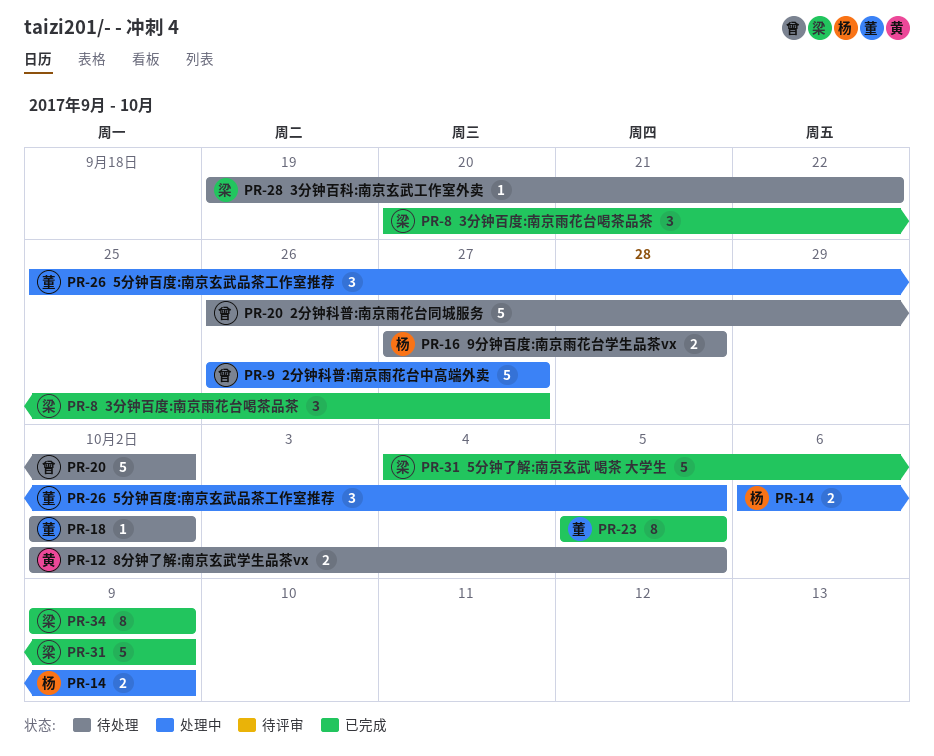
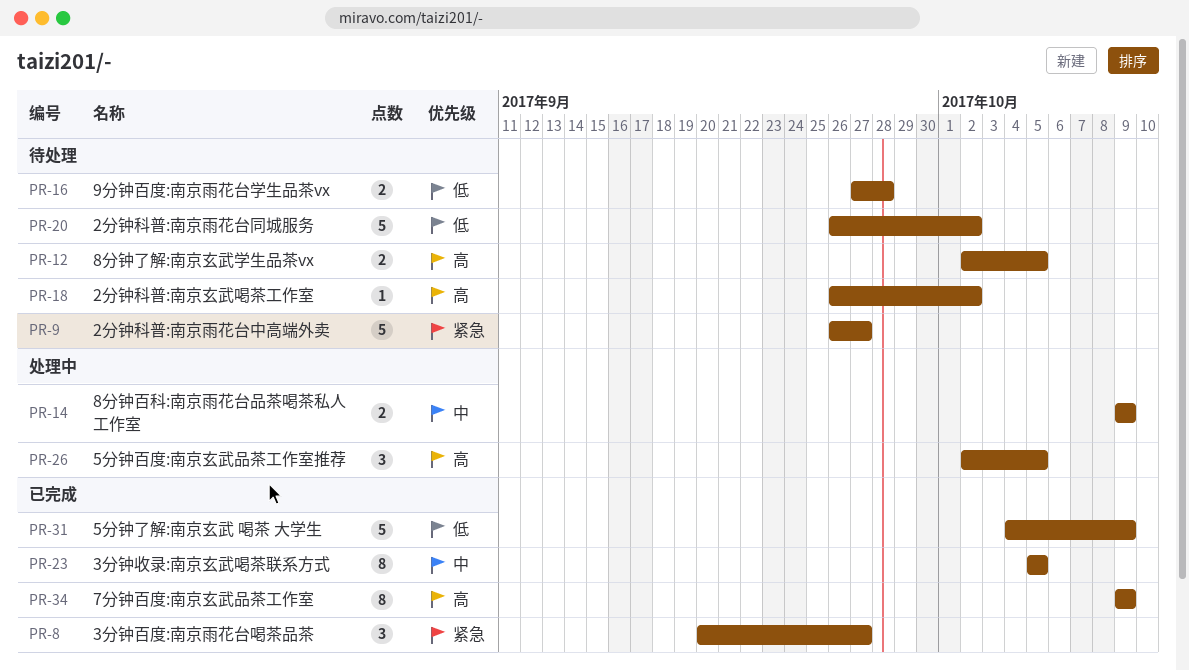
PR-9, status: 处理中 -> 待处理
PR-14, start: Oct 6 -> Oct 9
PR-18, start: Oct 2 -> Sep 26
PR-26, start: Sep 25 -> Oct 2
PR-28: present -> none

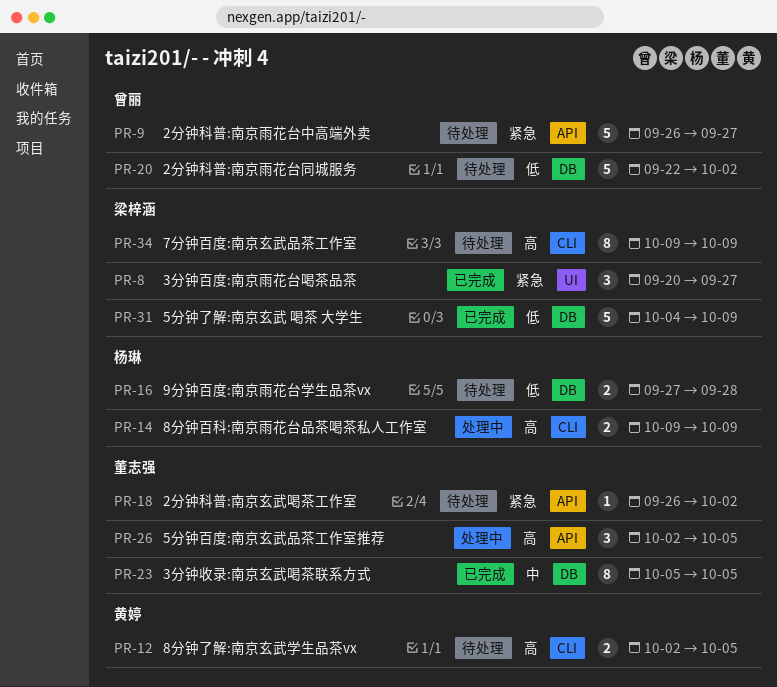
PR-14, priority: 中 -> 高
PR-18, priority: 高 -> 紧急
PR-20, start: Sep 26 -> Sep 22
PR-34, status: 已完成 -> 待处理

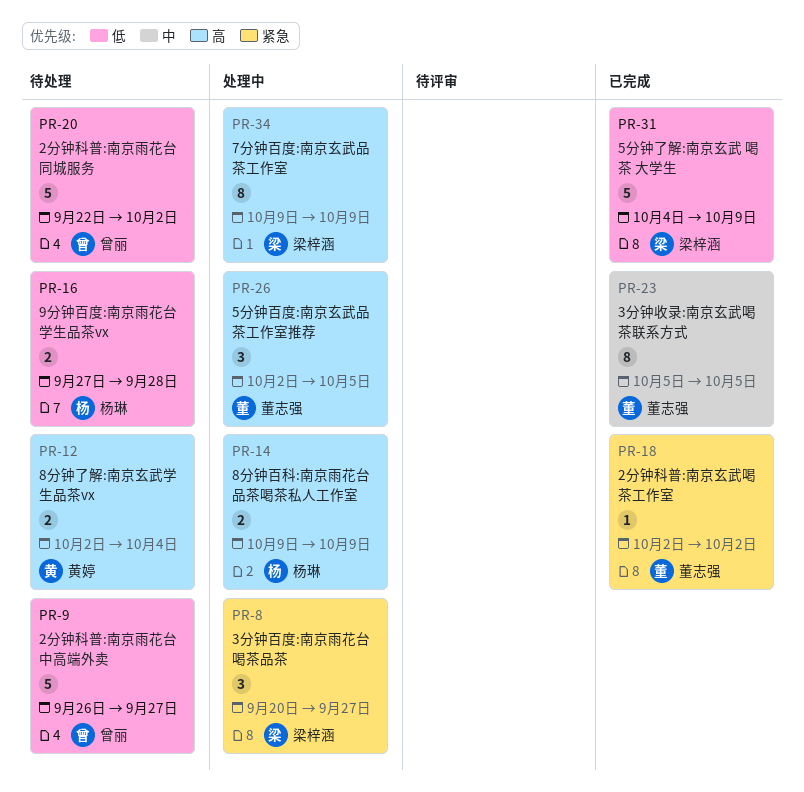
PR-8, status: 已完成 -> 处理中
PR-9, priority: 紧急 -> 低
PR-12, due: Oct 5 -> Oct 4
PR-18, status: 待处理 -> 已完成
PR-18, start: Sep 26 -> Oct 2
PR-34, status: 待处理 -> 处理中

